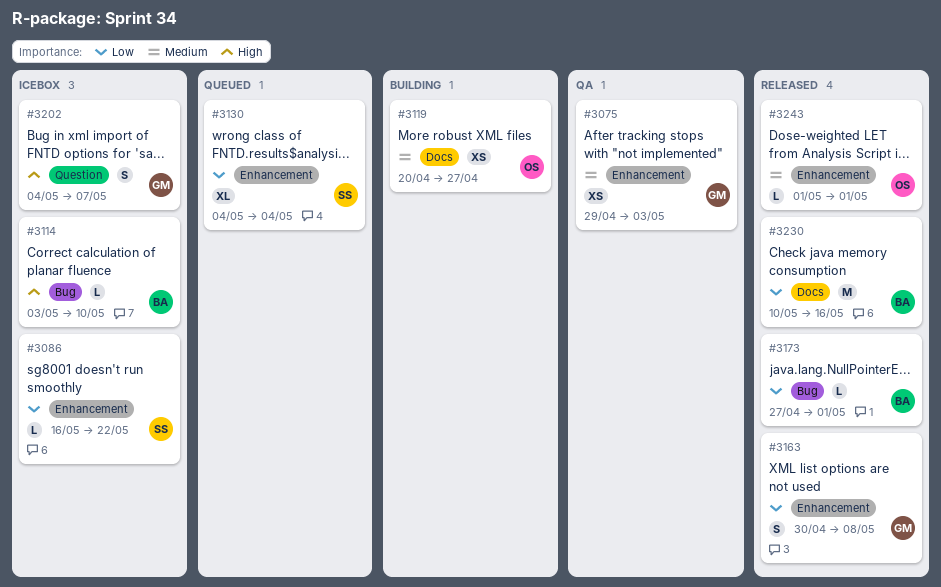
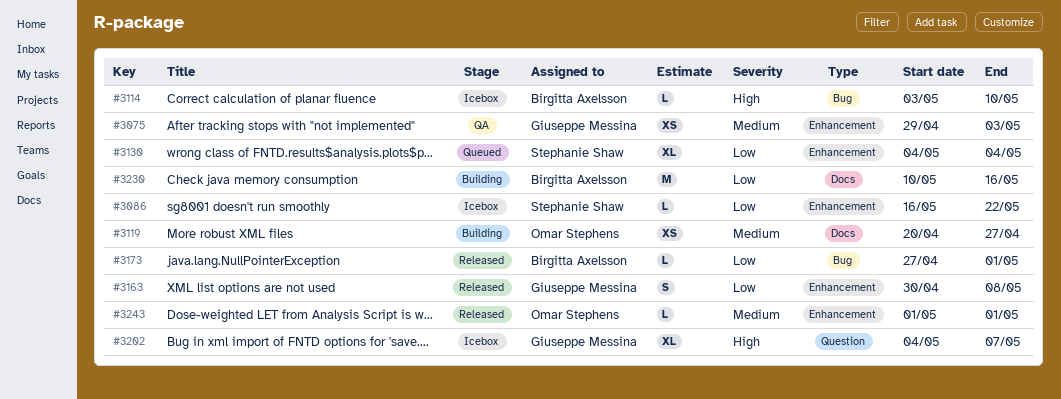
#3202, estimate: S -> XL
#3230, status: Released -> Building

